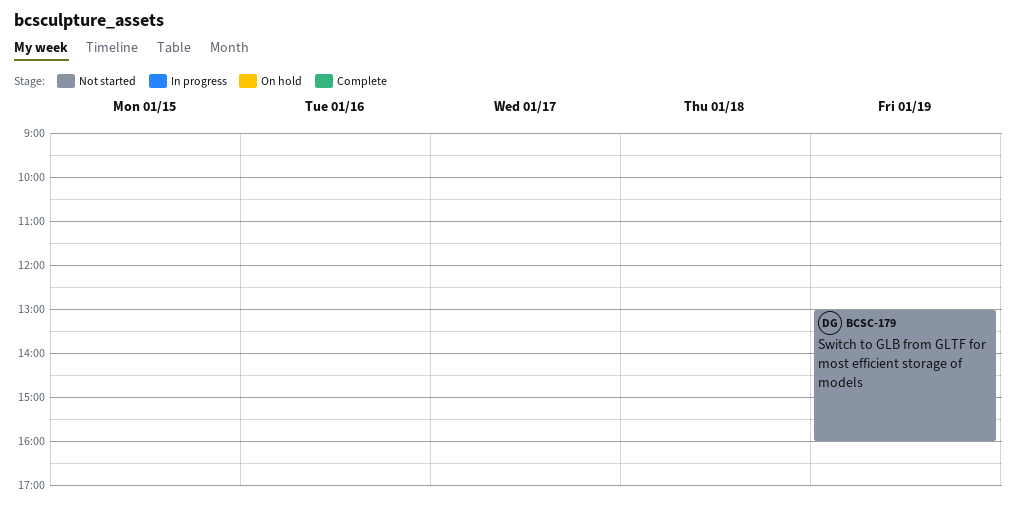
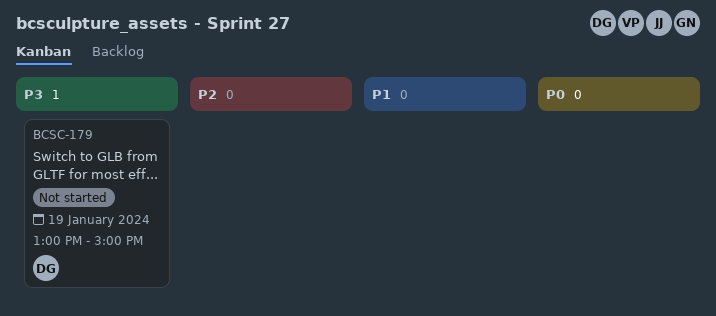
BCSC-179, ends: 16:00 -> 15:00

